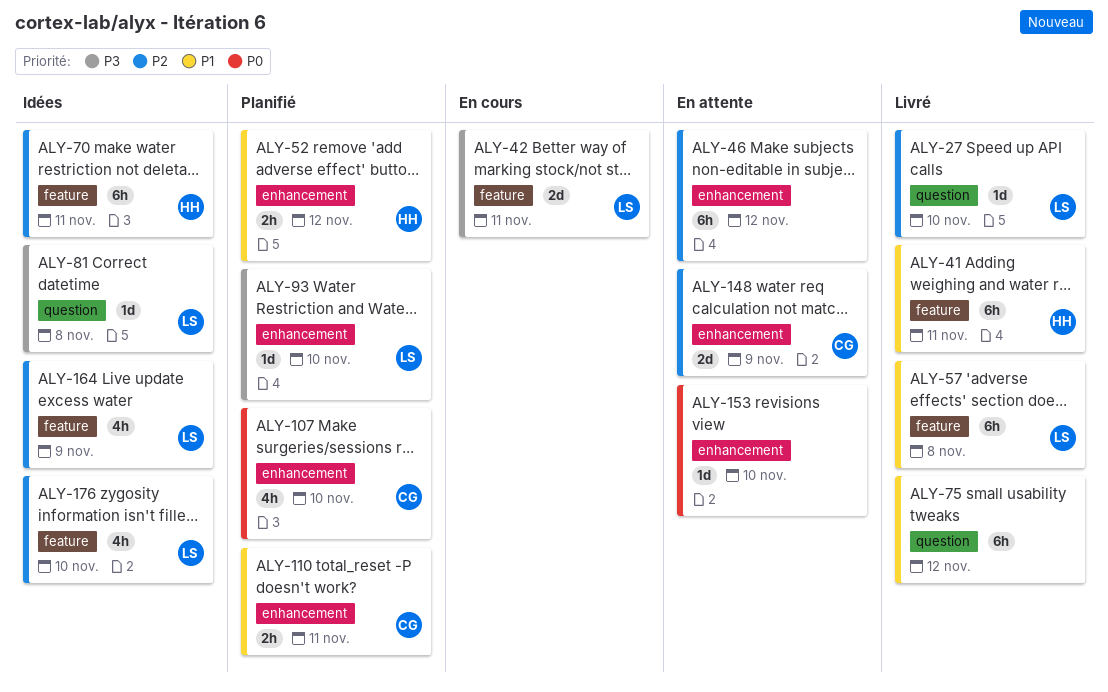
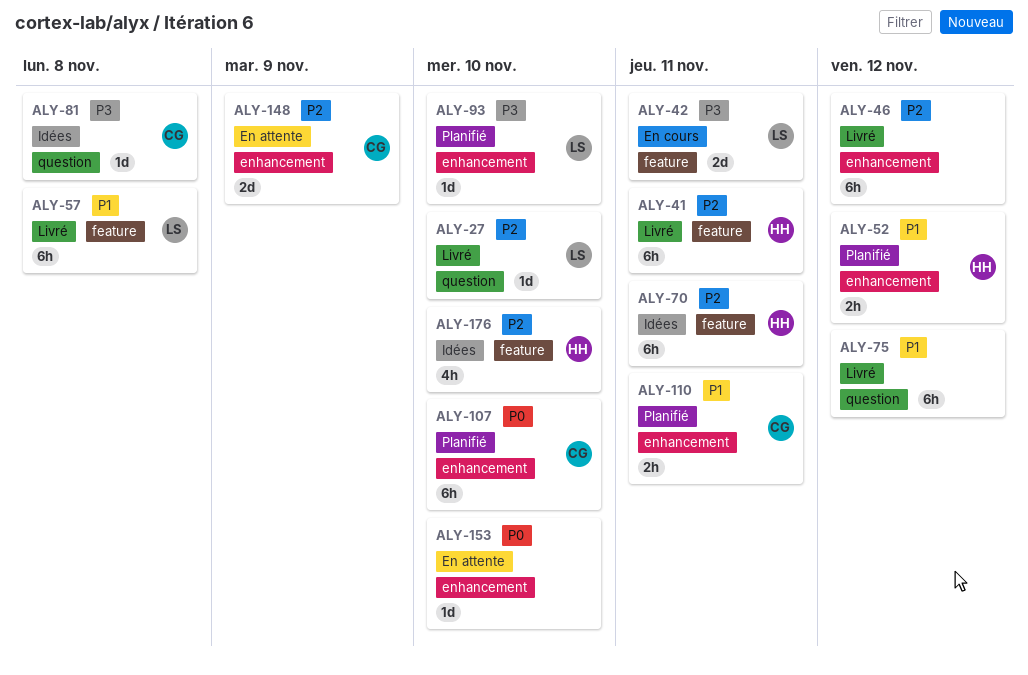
ALY-41, priority: P1 -> P2
ALY-46, status: En attente -> Livré
ALY-81, owner: LS -> CG
ALY-107, estimate: 4h -> 6h
ALY-164: present -> none
ALY-176, owner: LS -> HH

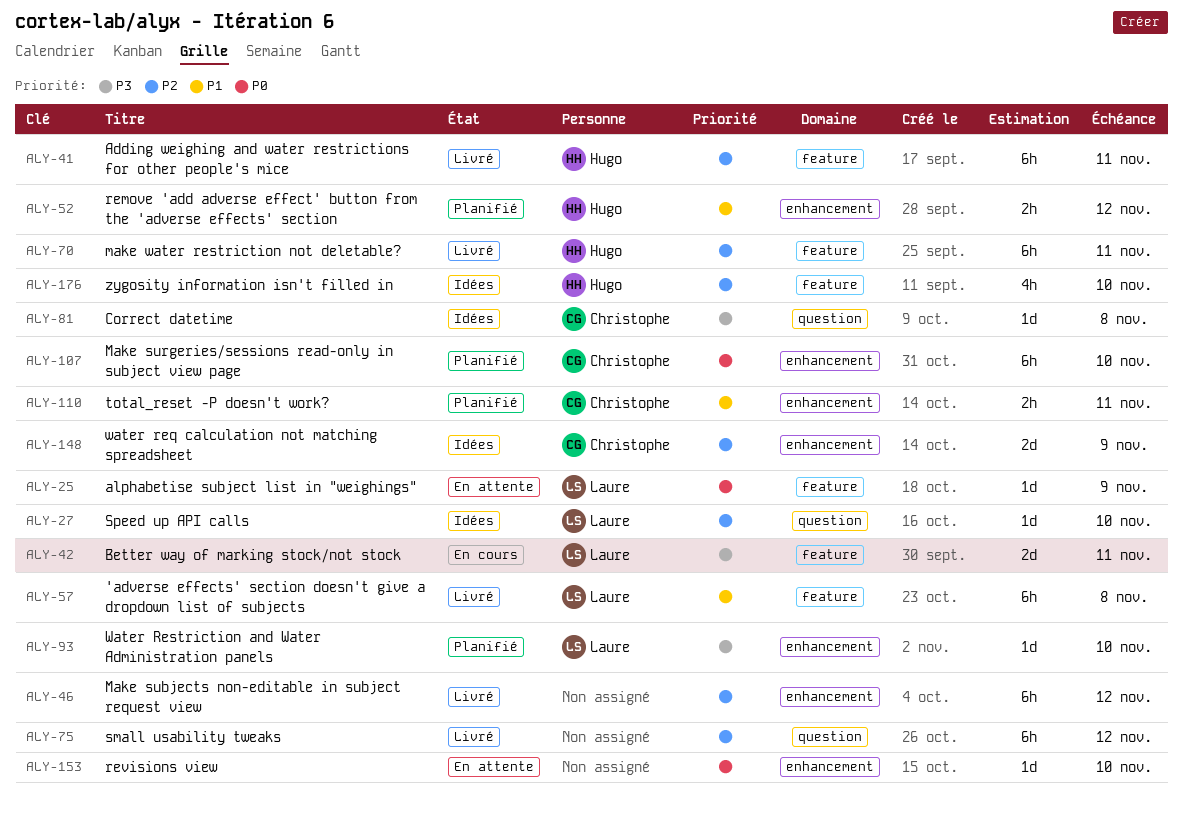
ALY-25: none -> present
ALY-27, status: Livré -> Idées
ALY-70, status: Idées -> Livré
ALY-75, priority: P1 -> P2
ALY-148, status: En attente -> Idées

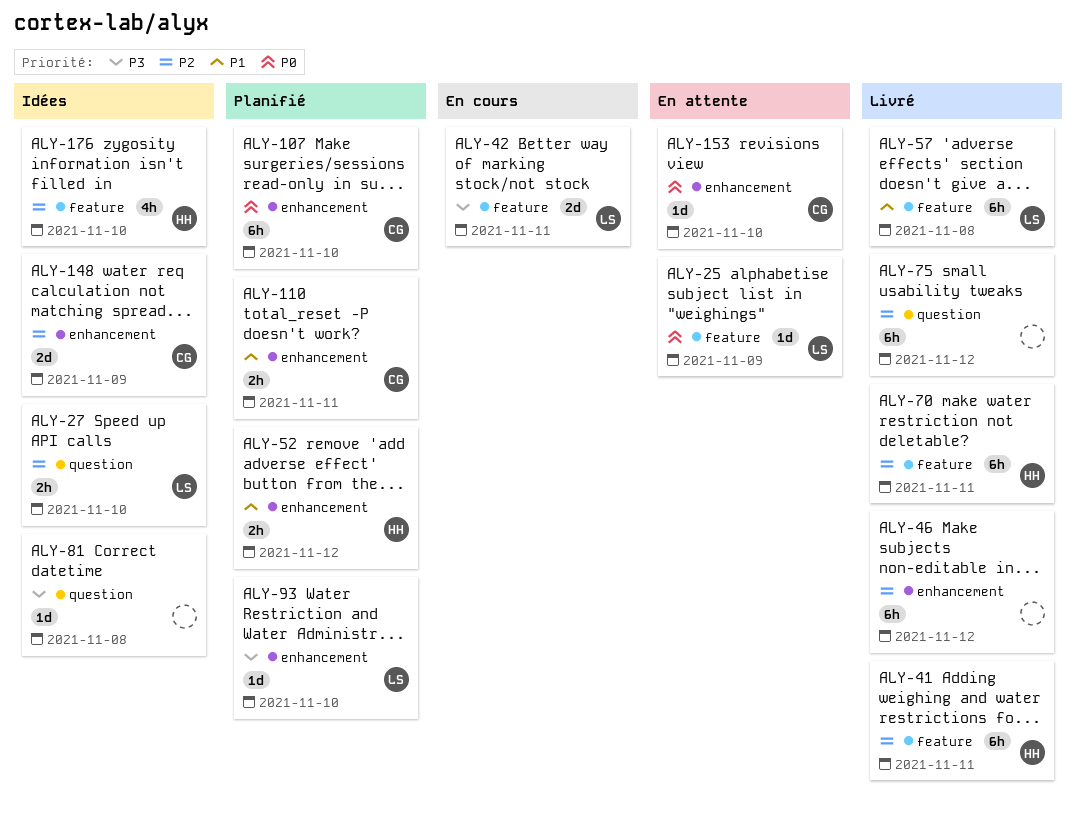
ALY-27, estimate: 1d -> 2h
ALY-81, owner: Christophe -> none
ALY-153, owner: none -> Christophe

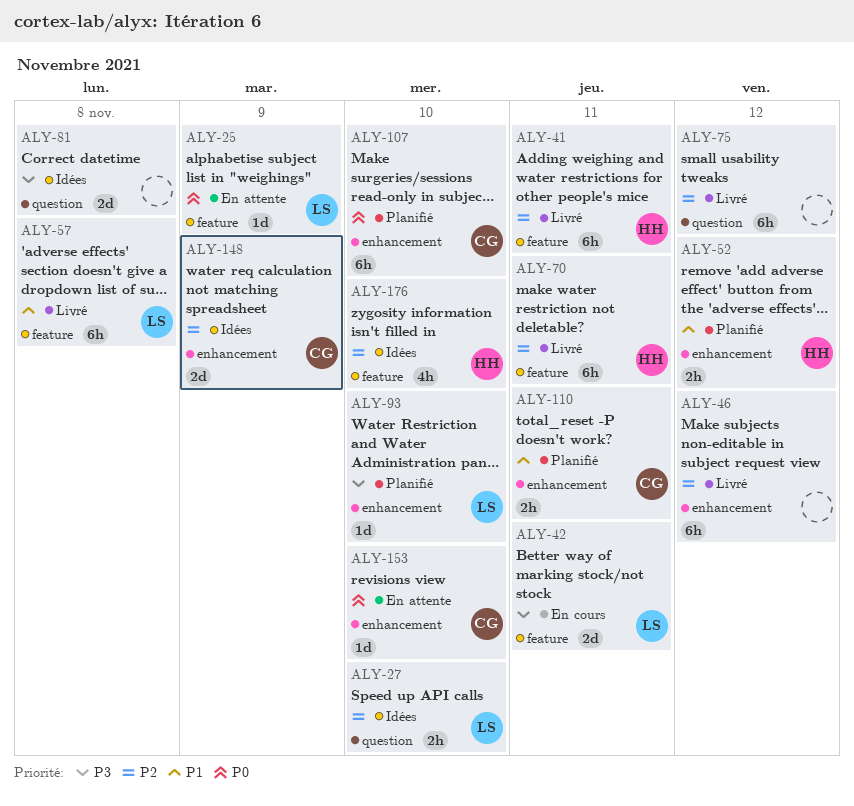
ALY-81, estimate: 1d -> 2d

